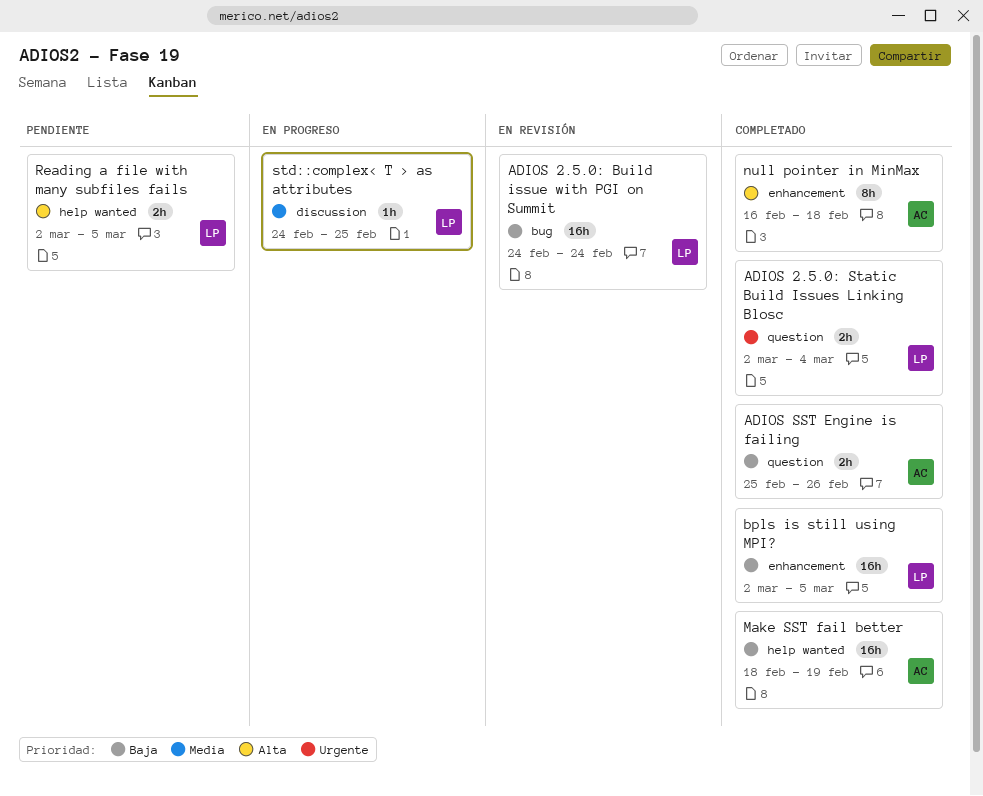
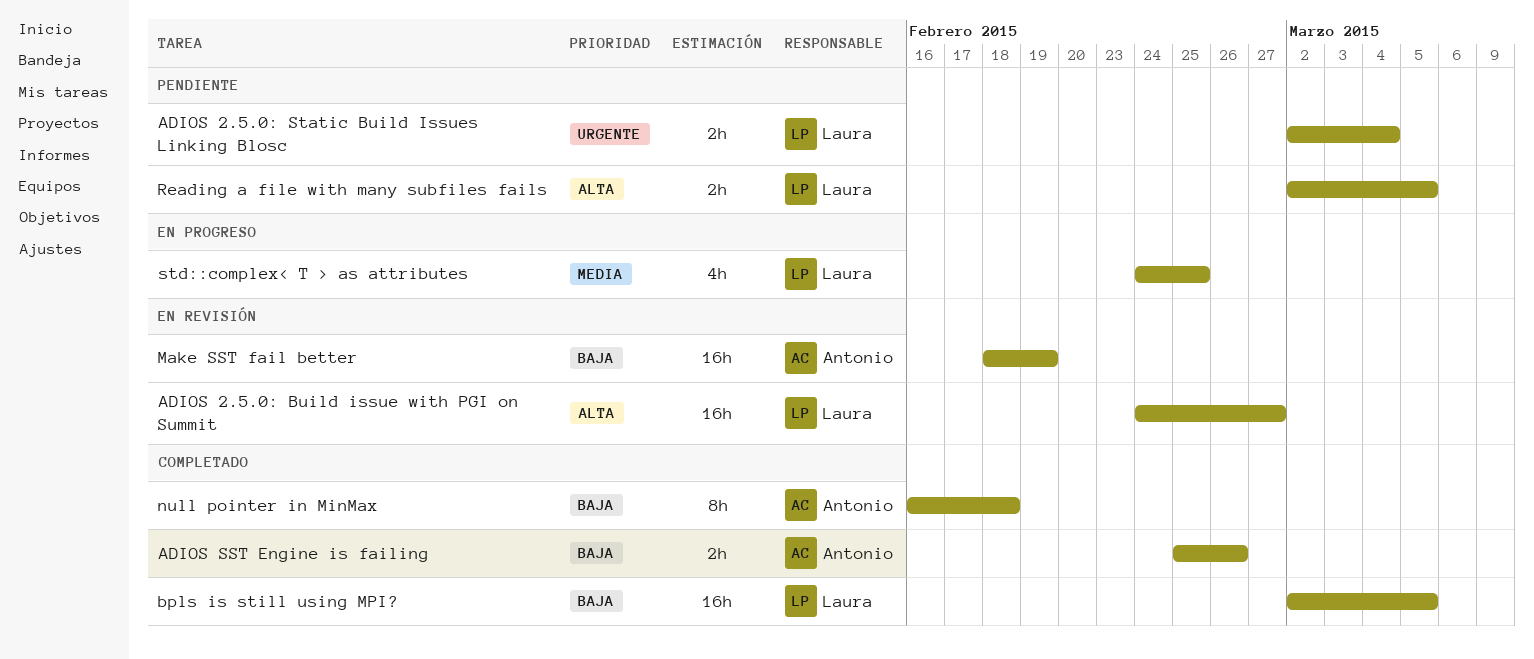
ADIOS 2.5.0: Build issue with PGI on Summit, priority: Baja -> Alta
ADIOS 2.5.0: Build issue with PGI on Summit, due: Feb 24 -> Feb 27
ADIOS 2.5.0: Static Build Issues Linking Blosc, status: Completado -> Pendiente
Make SST fail better, status: Completado -> En revisión
null pointer in MinMax, priority: Alta -> Baja
std::complex< T > as attributes, estimate: 1h -> 4h

